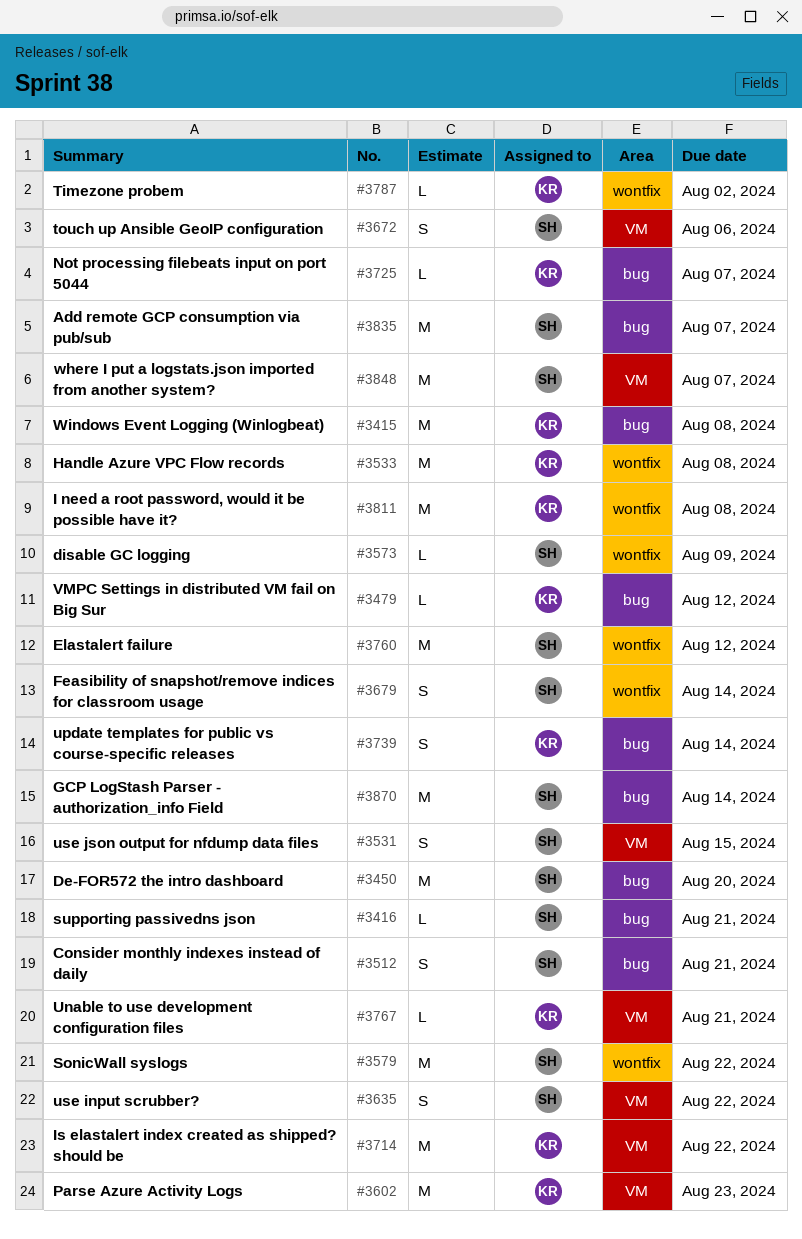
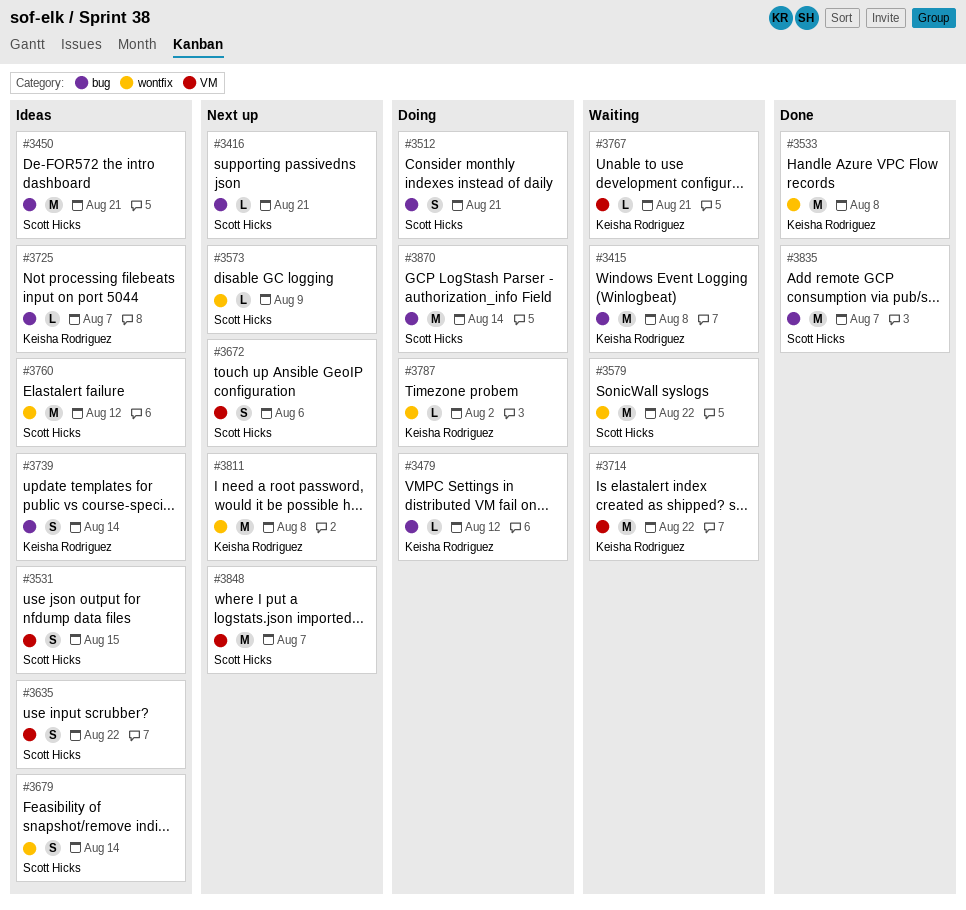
#3450, due: Aug 20 -> Aug 21
#3602: present -> none

